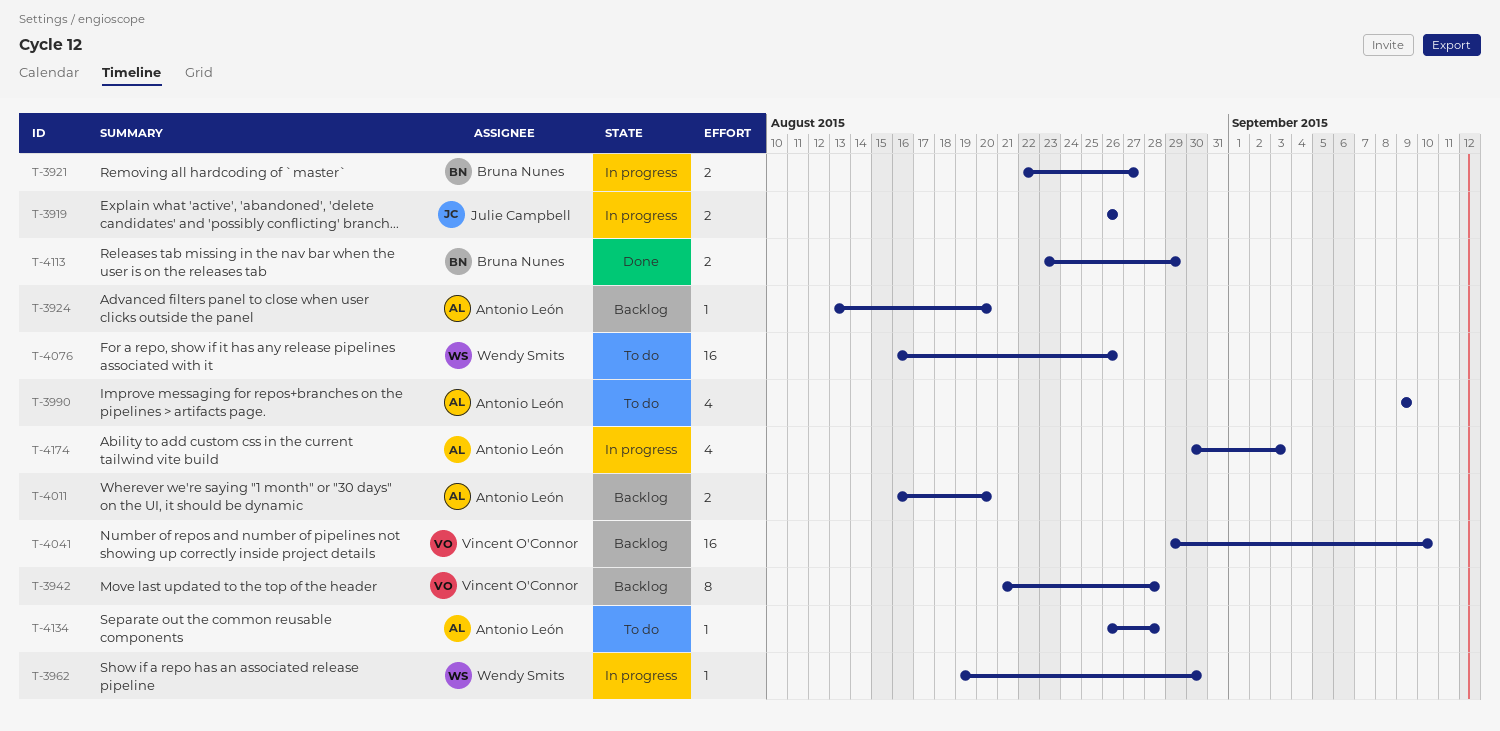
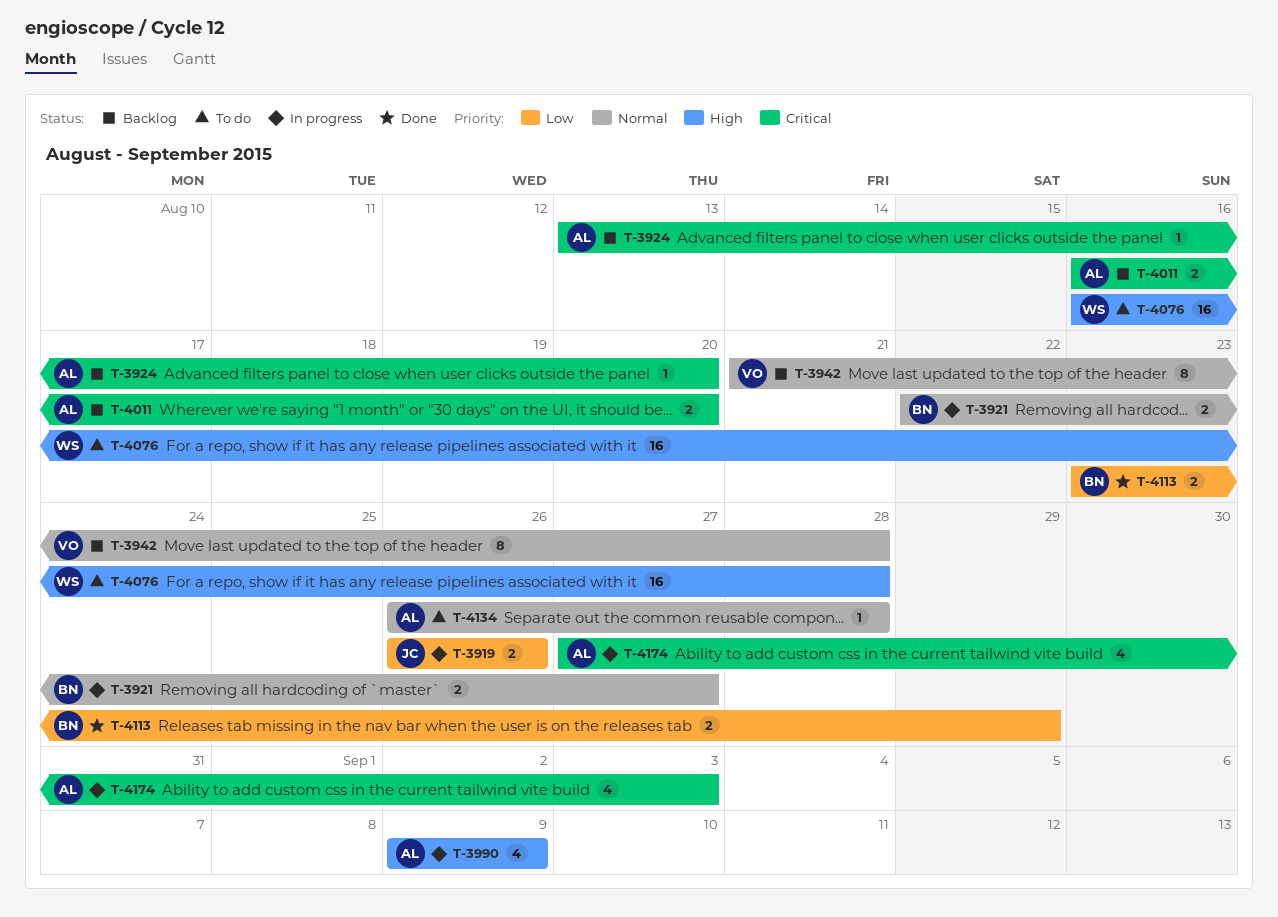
T-3962: present -> none
T-3990, status: To do -> In progress
T-4041: present -> none
T-4076, due: Aug 26 -> Aug 28
T-4174, start: Aug 30 -> Aug 27

